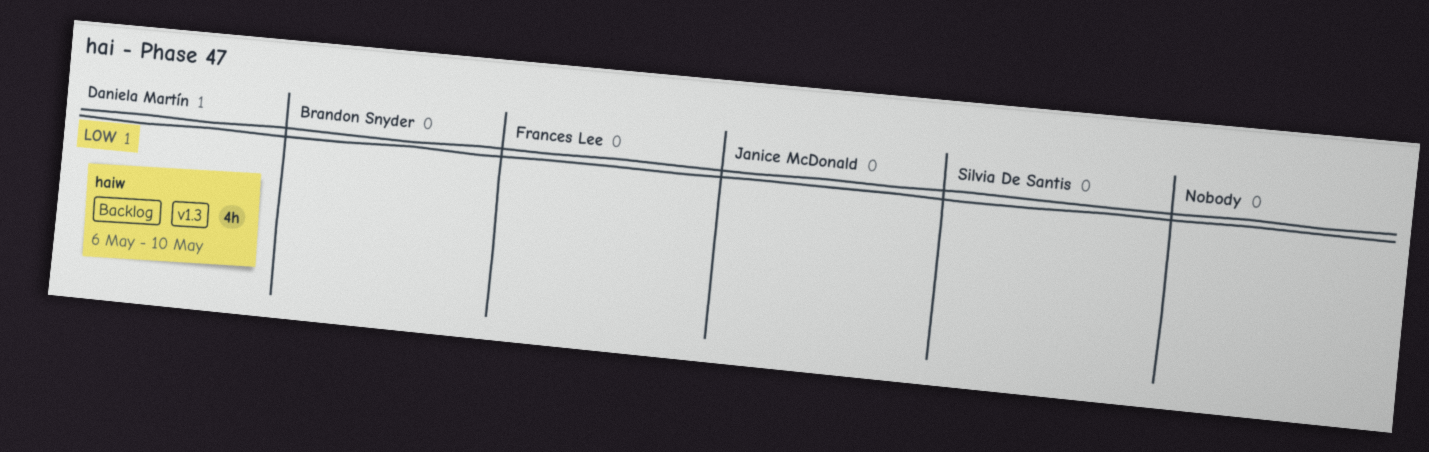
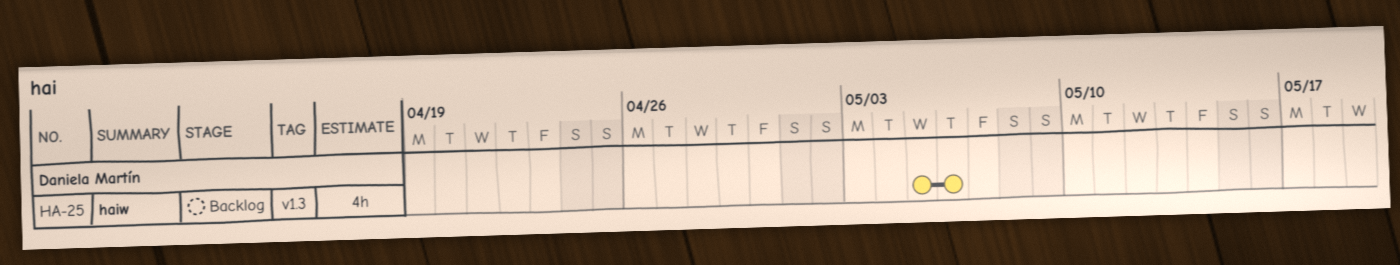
haiw, start: May 6 -> May 5
haiw, due: May 10 -> May 6

